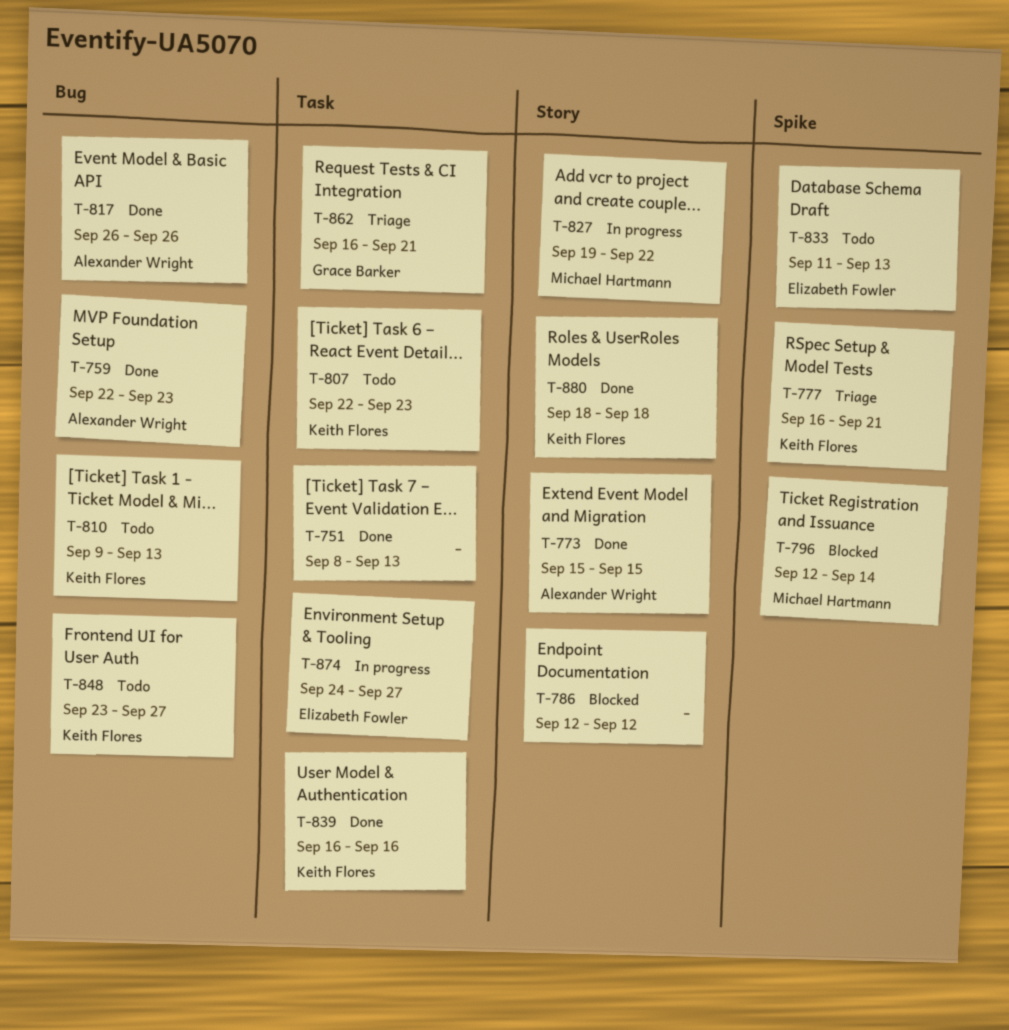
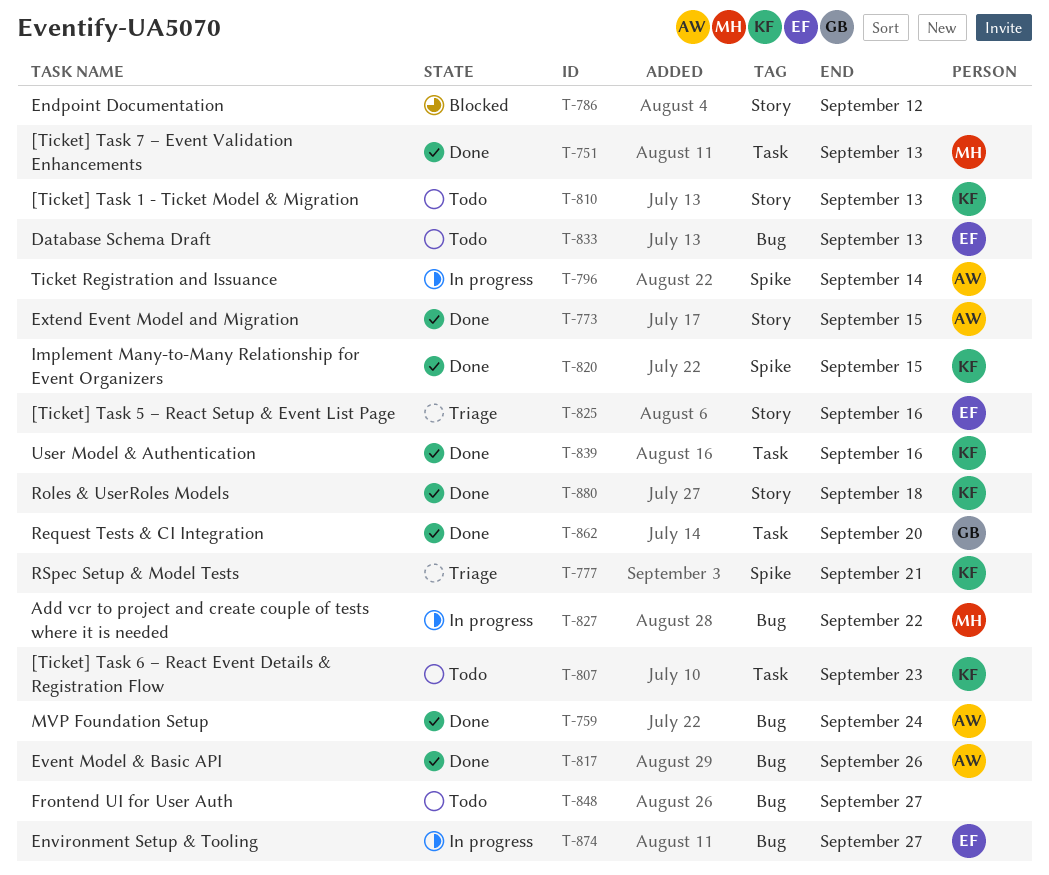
T-751, owner: none -> Michael Hartmann
T-759, due: Sep 23 -> Sep 24
T-796, status: Blocked -> In progress
T-796, owner: Michael Hartmann -> Alexander Wright
T-810, label: Bug -> Story
T-820: none -> present
T-825: none -> present
T-827, label: Story -> Bug
T-833, label: Spike -> Bug
T-848, owner: Keith Flores -> none
T-862, status: Triage -> Done
T-862, due: Sep 21 -> Sep 20
T-874, label: Task -> Bug

